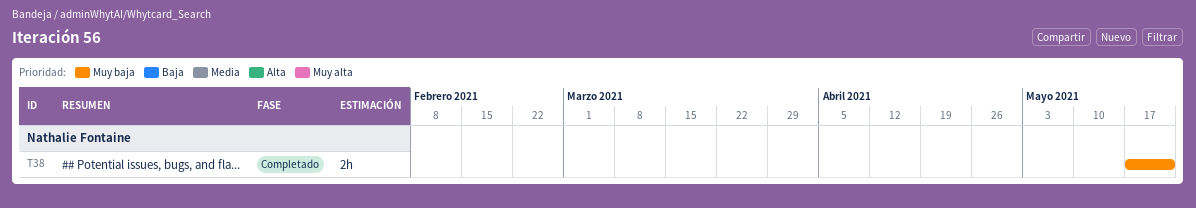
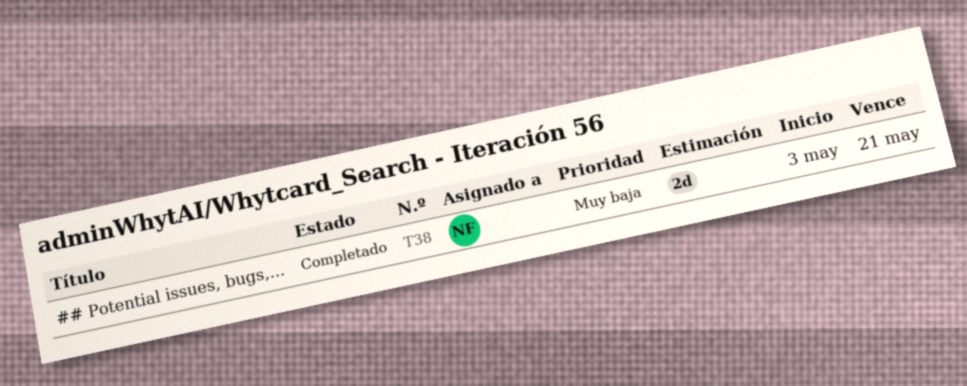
T38, estimate: 2h -> 2d
T38, start: May 17 -> May 3

